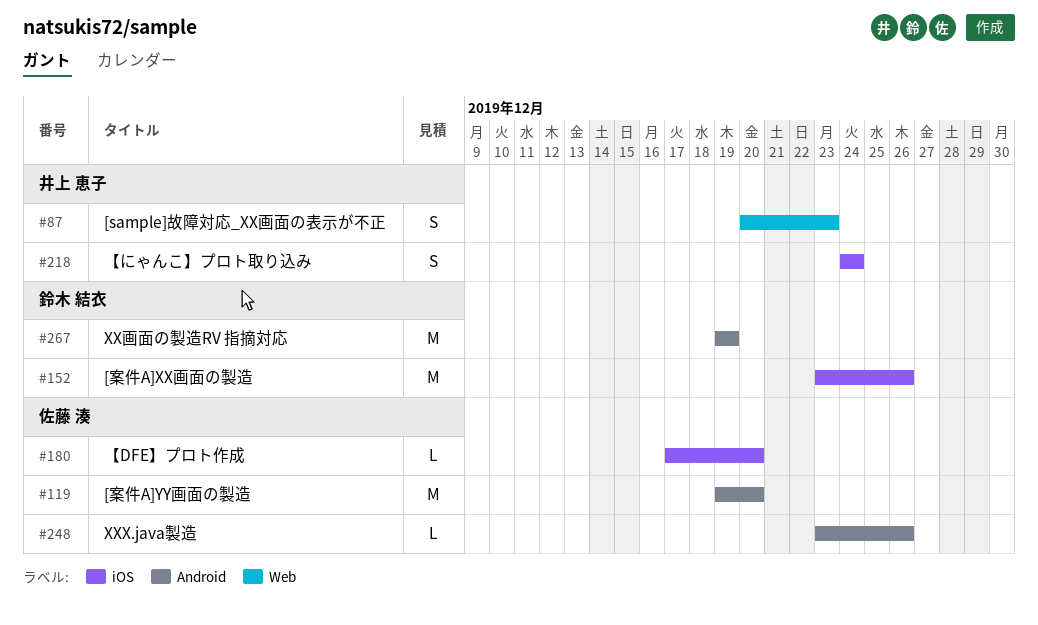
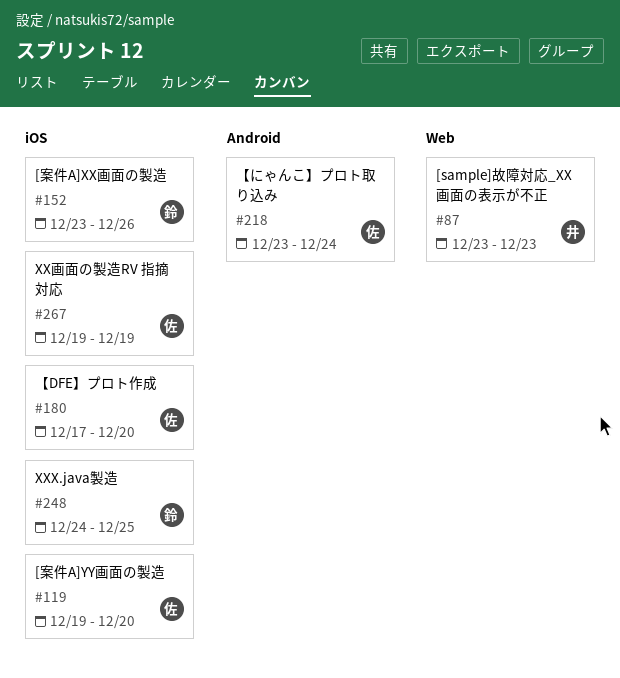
#87, start: Dec 20 -> Dec 23
#119, label: Android -> iOS
#218, owner: 井上 恵子 -> 佐藤 湊
#218, label: iOS -> Android
#218, start: Dec 24 -> Dec 23
#248, owner: 佐藤 湊 -> 鈴木 結衣
#248, label: Android -> iOS
#248, start: Dec 23 -> Dec 24
#248, due: Dec 26 -> Dec 25
#267, owner: 鈴木 結衣 -> 佐藤 湊
#267, label: Android -> iOS

